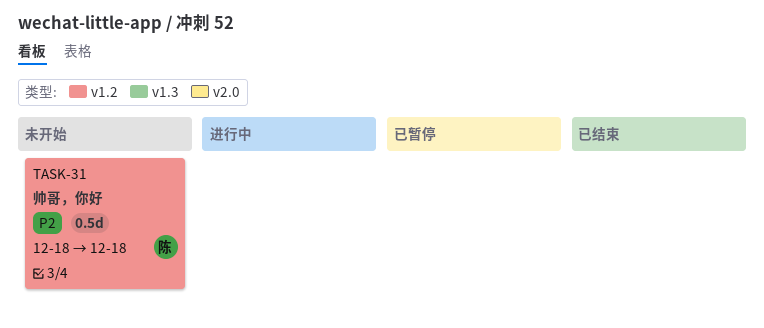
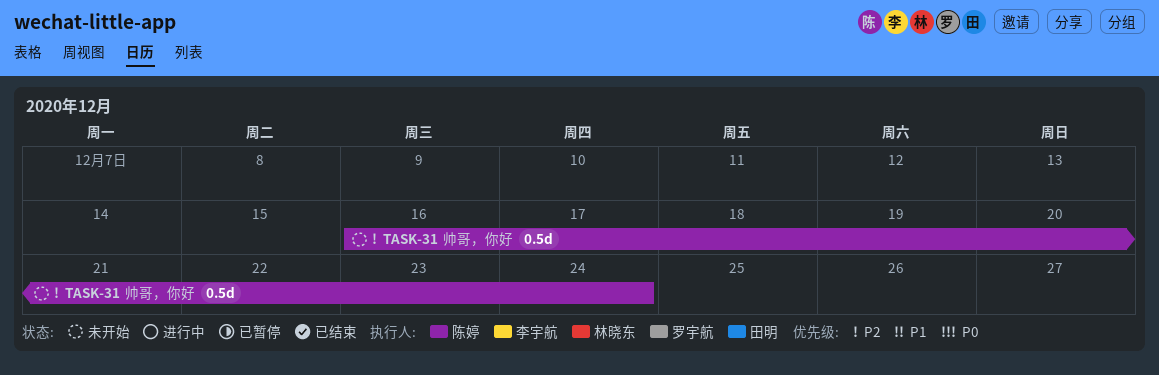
TASK-31, start: Dec 18 -> Dec 16
TASK-31, due: Dec 18 -> Dec 24

